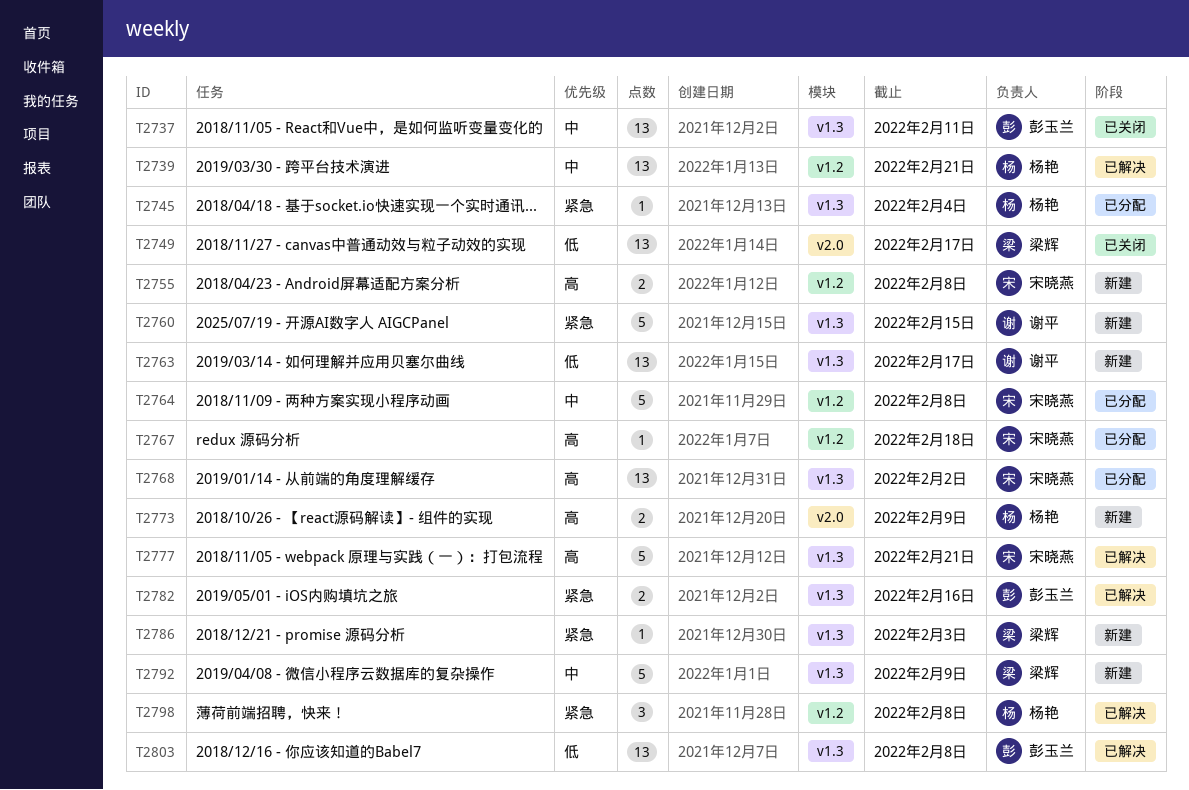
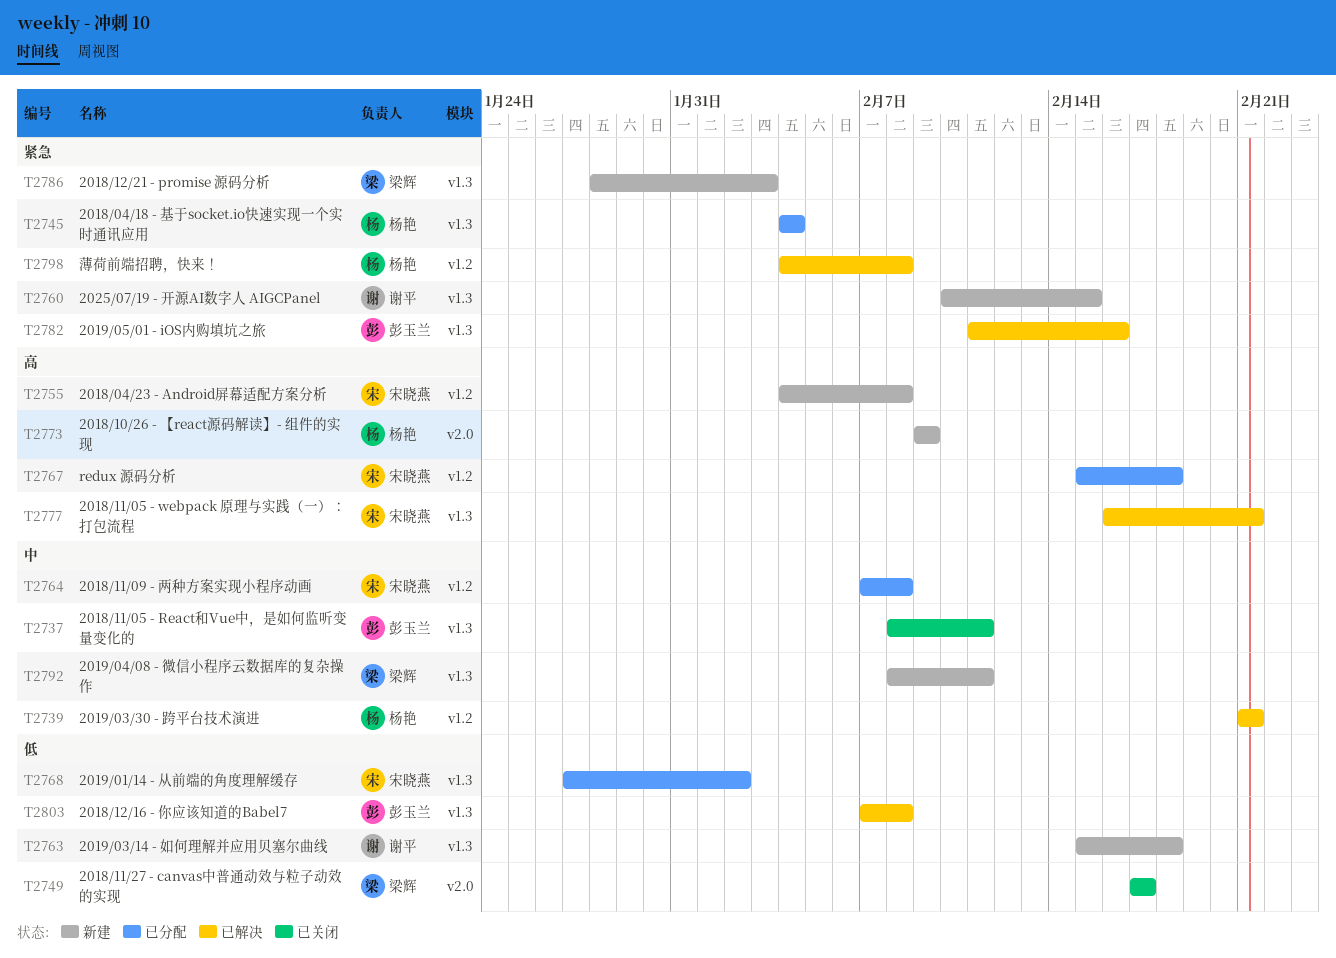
T2763, due: Feb 17 -> Feb 18
T2768, priority: 高 -> 低
T2792, due: Feb 9 -> Feb 11

